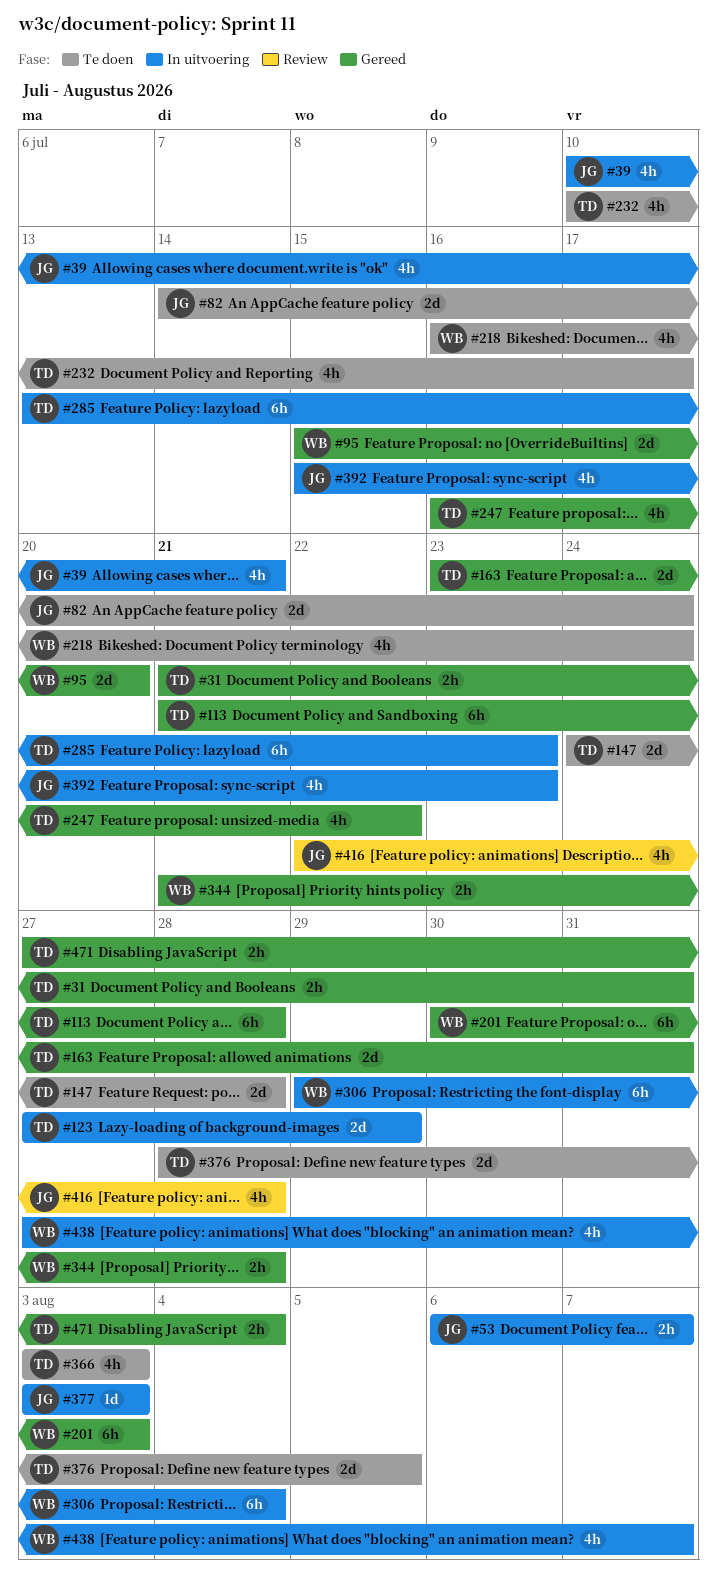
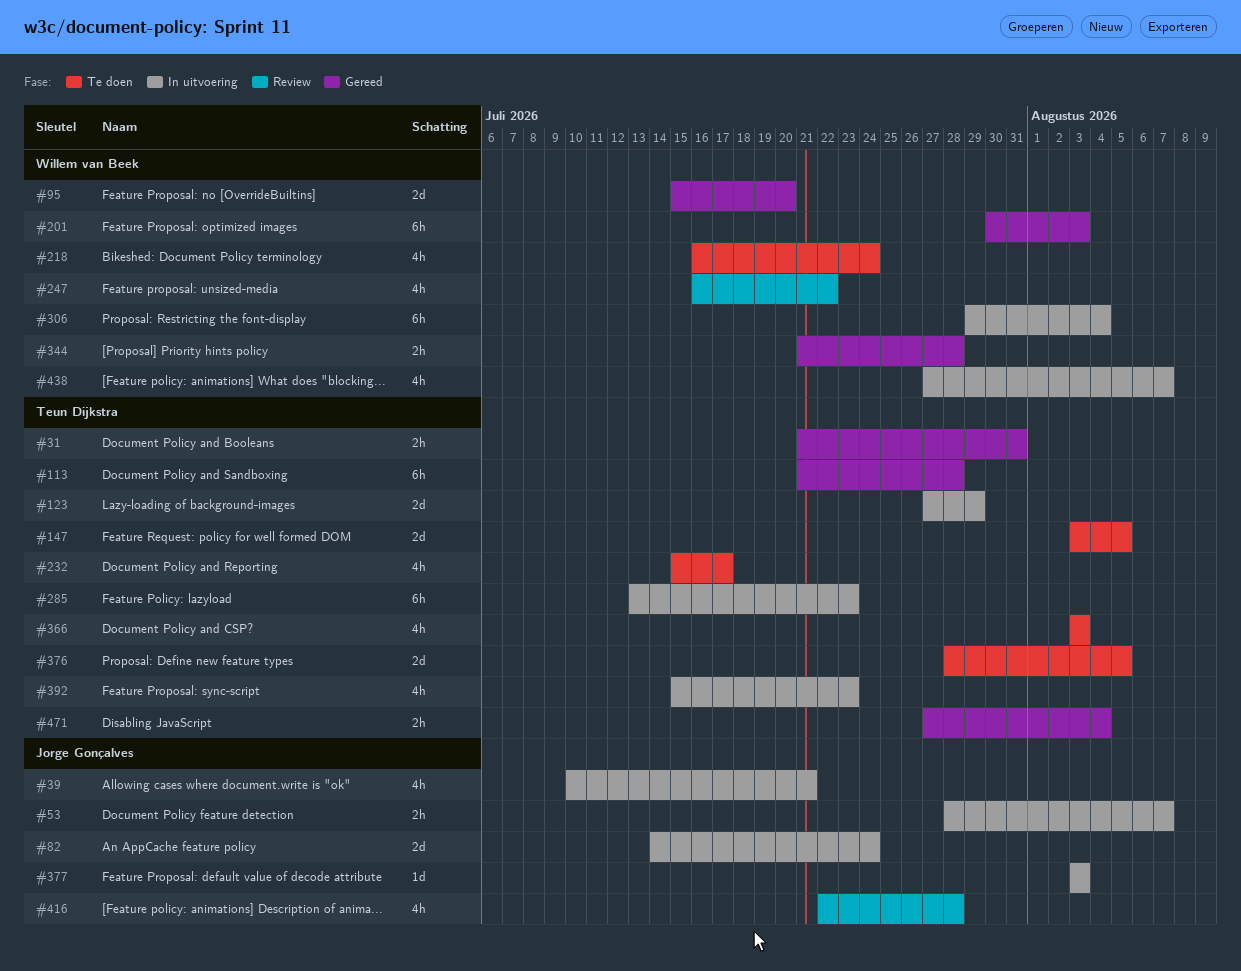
#53, start: Aug 6 -> Jul 28
#82, status: Te doen -> In uitvoering
#147, start: Jul 24 -> Aug 3
#147, due: Jul 28 -> Aug 5
#163: present -> none
#232, start: Jul 10 -> Jul 15
#247, status: Gereed -> Review
#247, owner: Teun Dijkstra -> Willem van Beek
#392, owner: Jorge Gonçalves -> Teun Dijkstra

